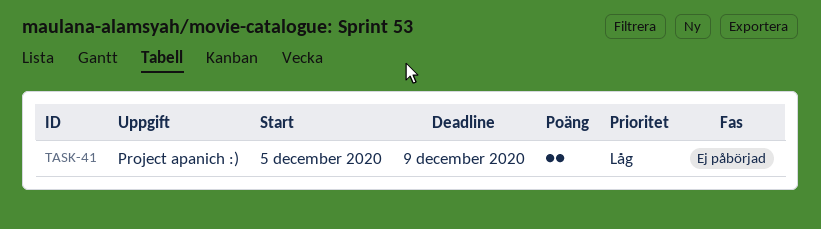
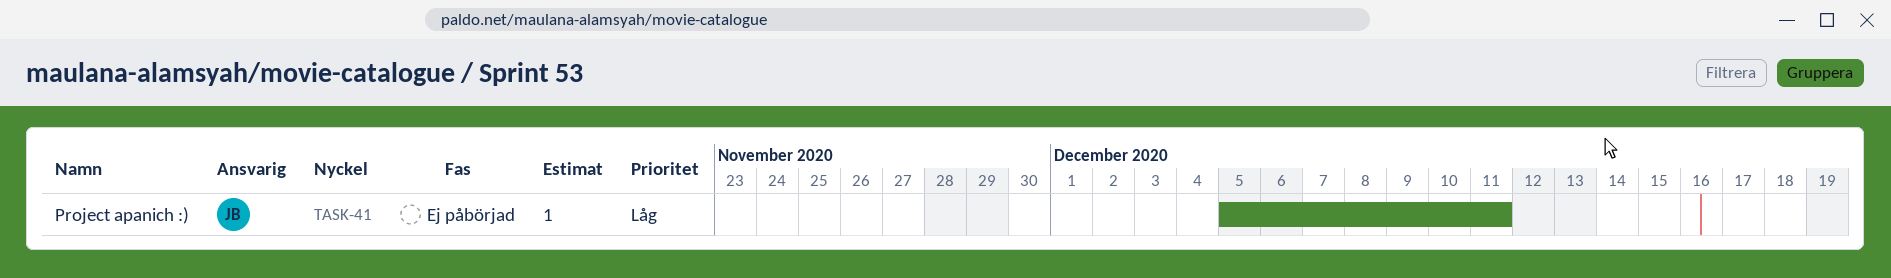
TASK-41, estimate: 2 -> 1
TASK-41, due: Dec 9 -> Dec 11

